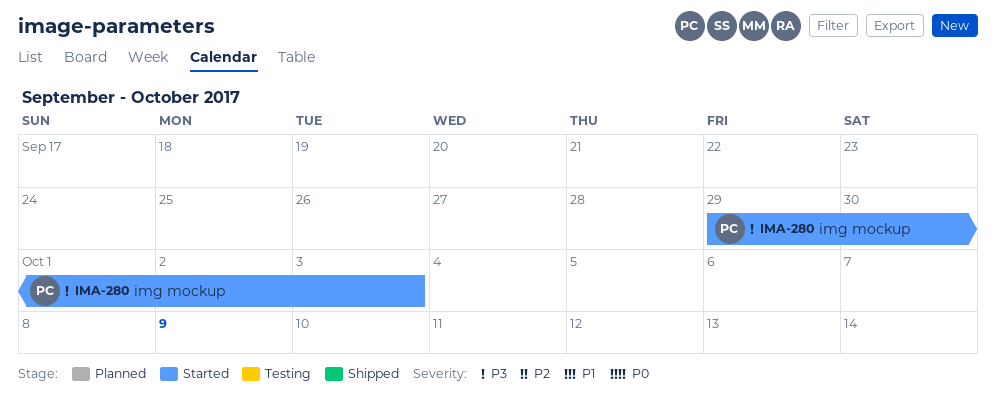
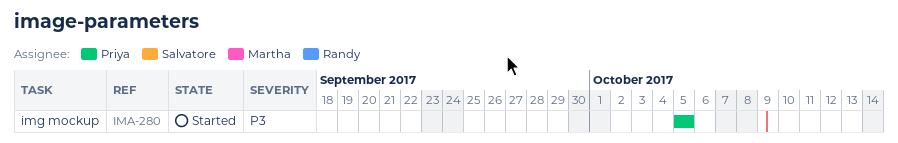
IMA-280, start: Sep 29 -> Oct 5
IMA-280, due: Oct 3 -> Oct 5

